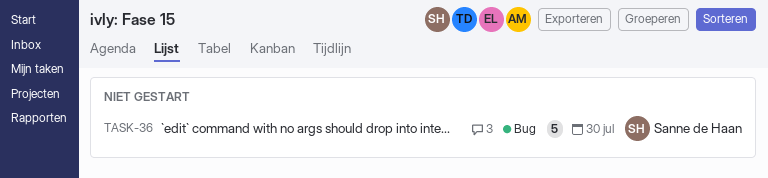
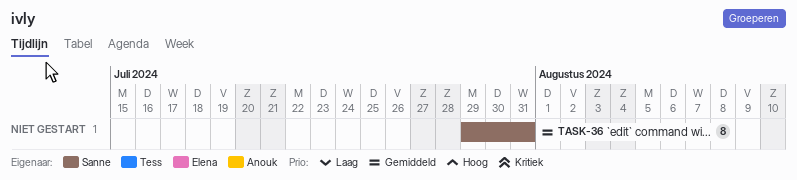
TASK-36, estimate: 5 -> 8
TASK-36, due: Jul 30 -> Jul 31

